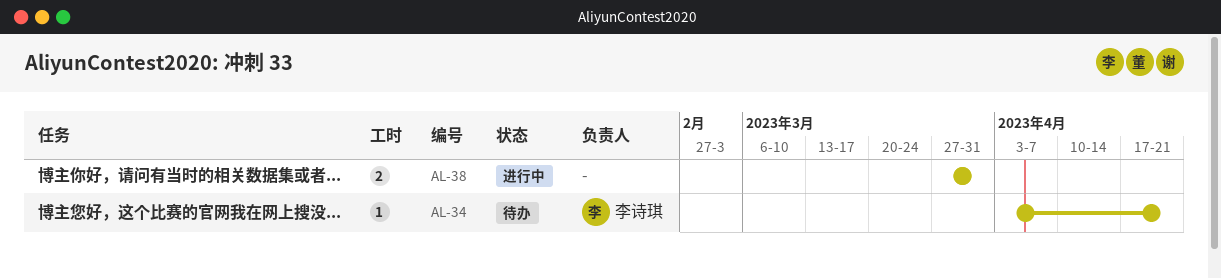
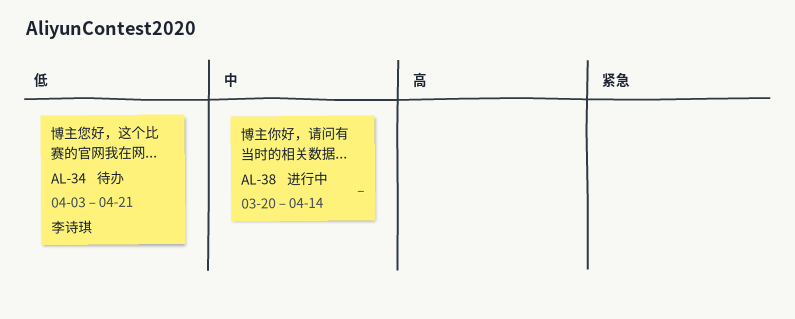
AL-38, start: Mar 27 -> Mar 20
AL-38, due: Mar 31 -> Apr 14

